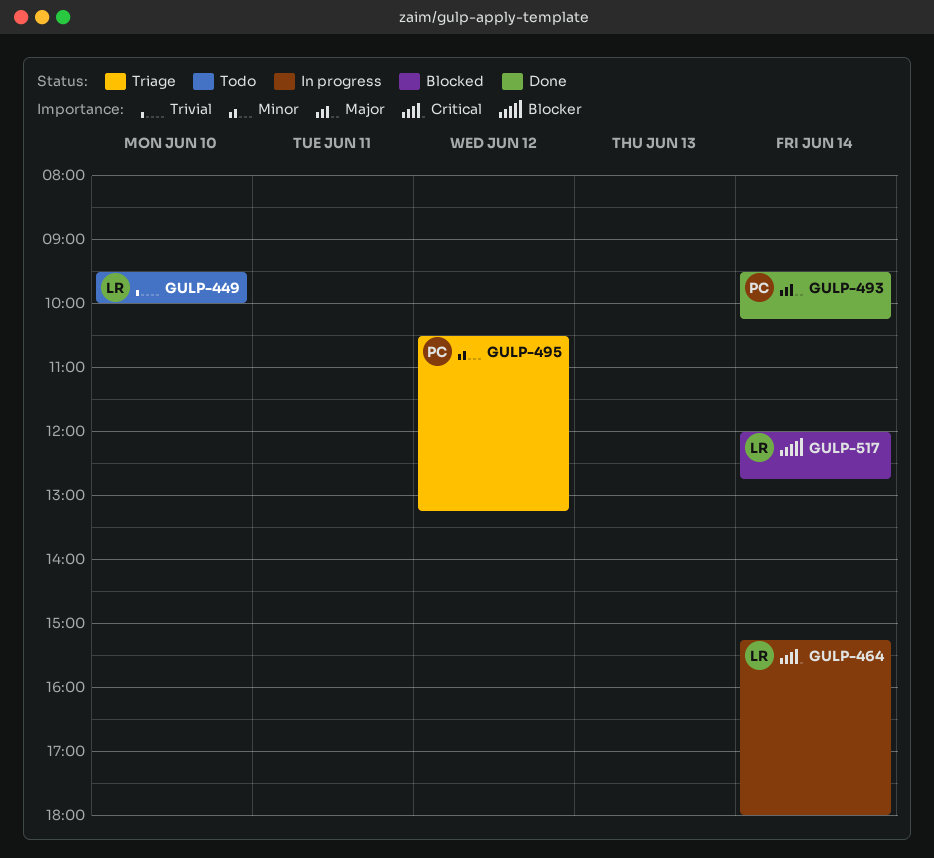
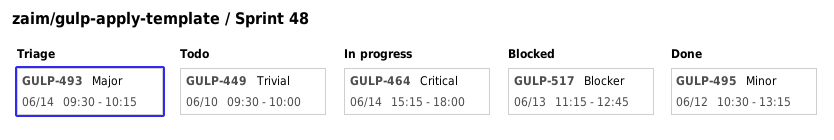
GULP-493, status: Done -> Triage
GULP-495, status: Triage -> Done
GULP-517, day: Jun 14 -> Jun 13
GULP-517, begins: 12:00 -> 11:15

